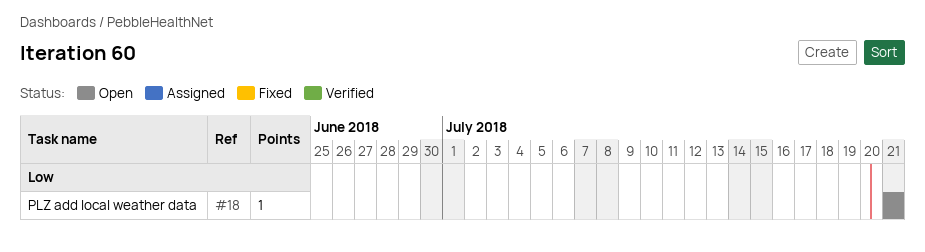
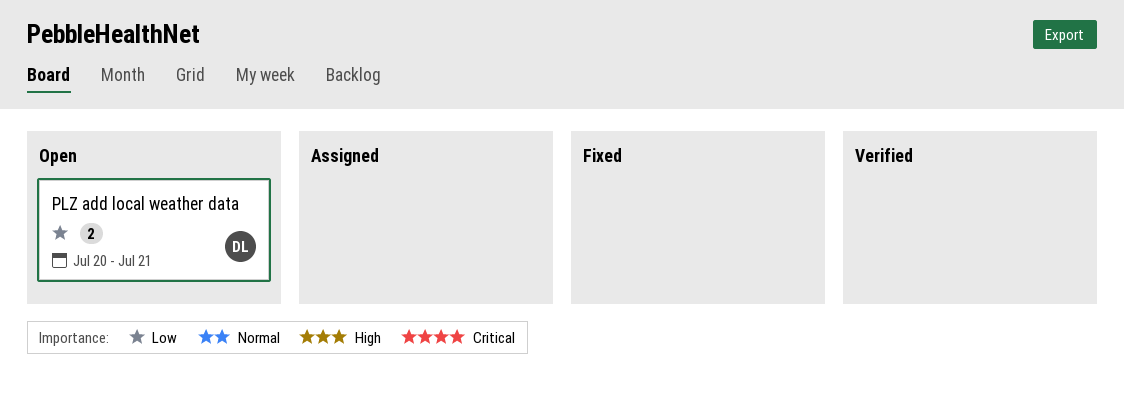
PLZ add local weather data, estimate: 1 -> 2
PLZ add local weather data, start: Jul 21 -> Jul 20

